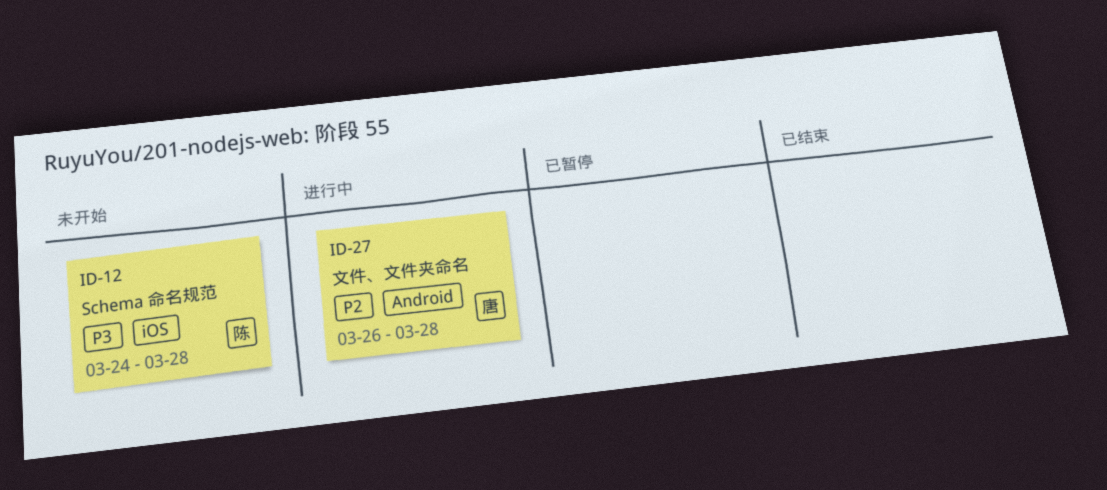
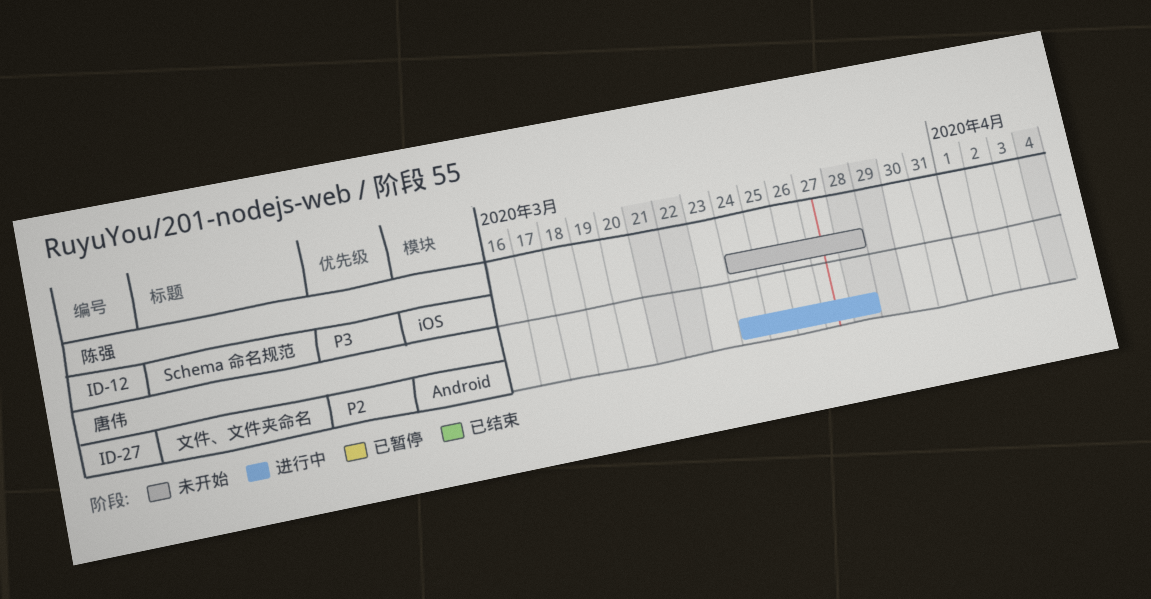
ID-27, start: Mar 26 -> Mar 24

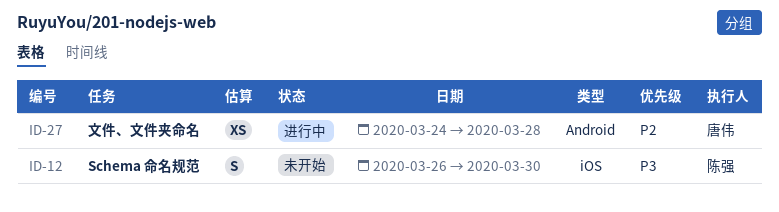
ID-12, start: Mar 24 -> Mar 26
ID-12, due: Mar 28 -> Mar 30

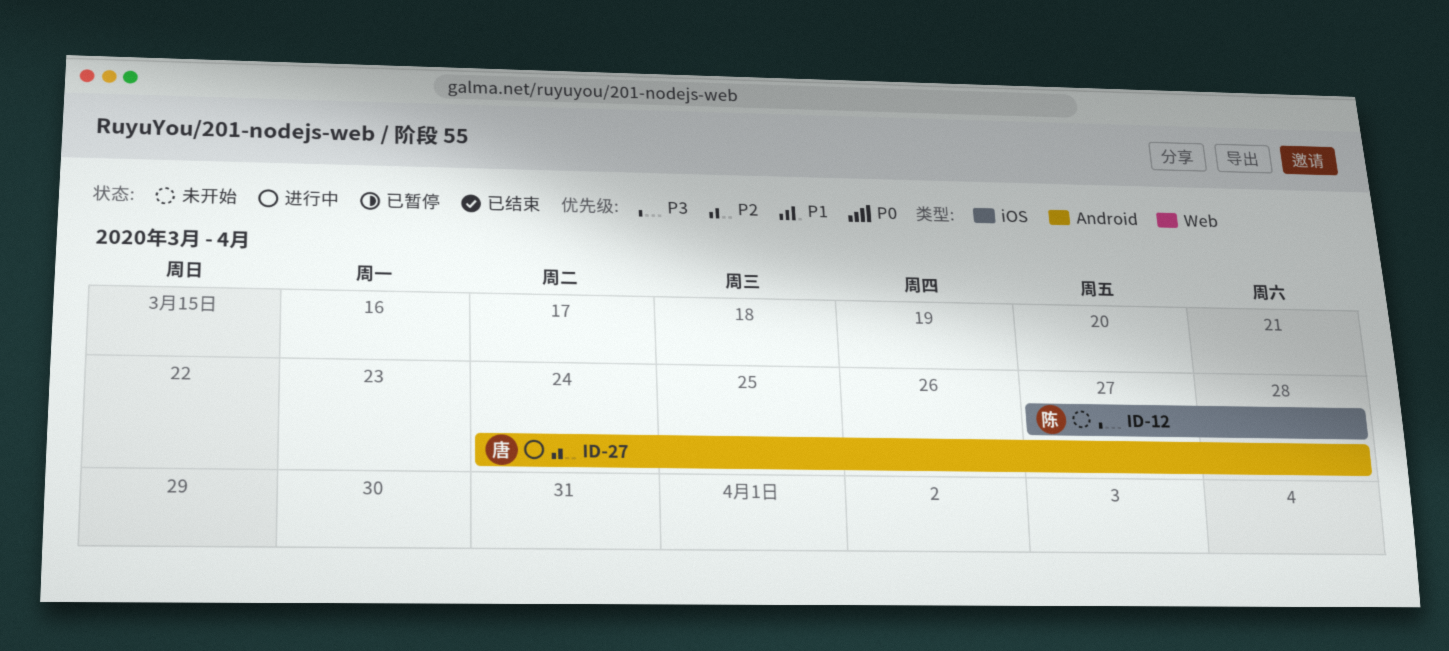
ID-12, start: Mar 26 -> Mar 27
ID-12, due: Mar 30 -> Mar 28

